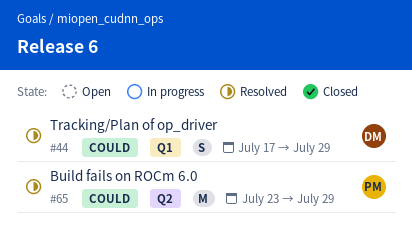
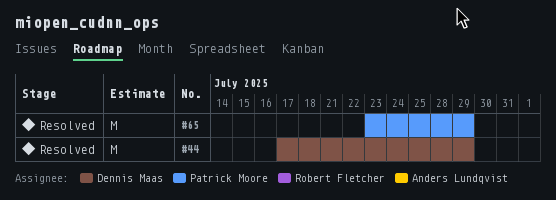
#44, estimate: S -> M

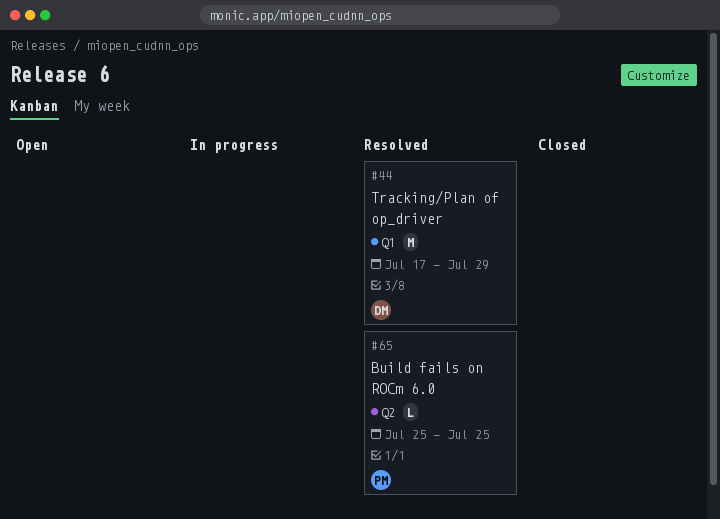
#65, estimate: M -> L
#65, start: Jul 23 -> Jul 25
#65, due: Jul 29 -> Jul 25

